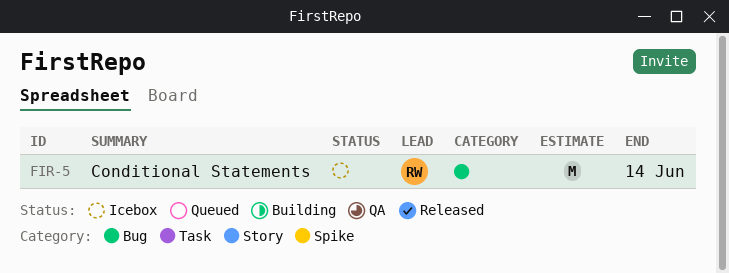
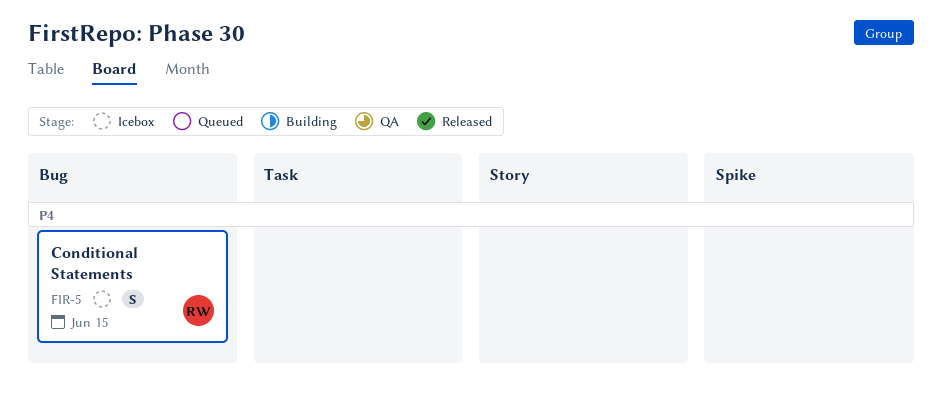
FIR-5, estimate: M -> S
FIR-5, due: Jun 14 -> Jun 15

